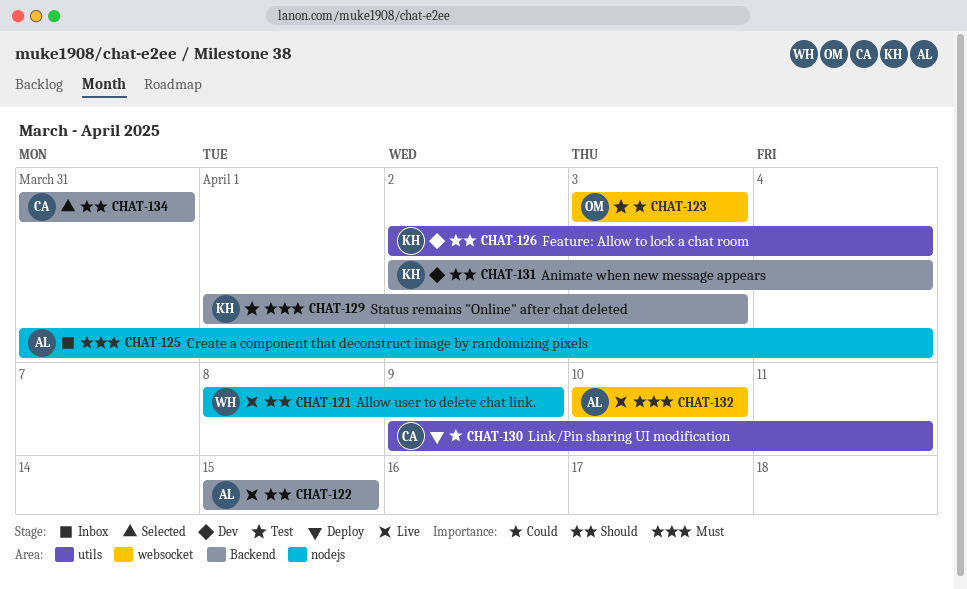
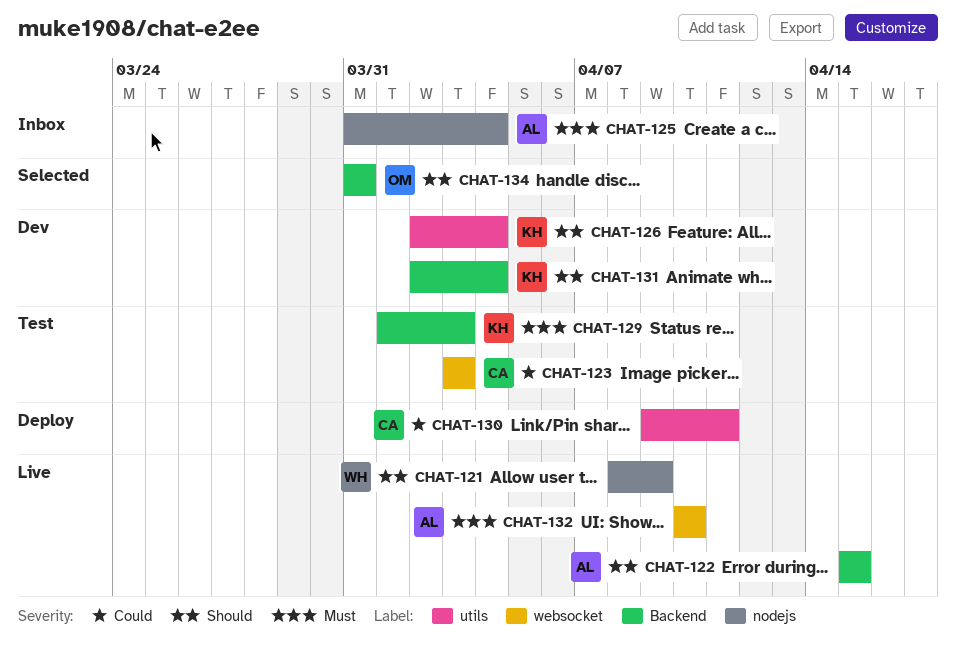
CHAT-123, owner: OM -> CA
CHAT-134, owner: CA -> OM

